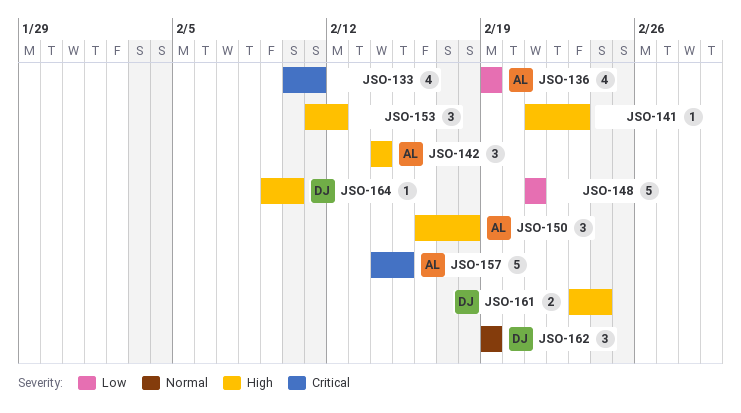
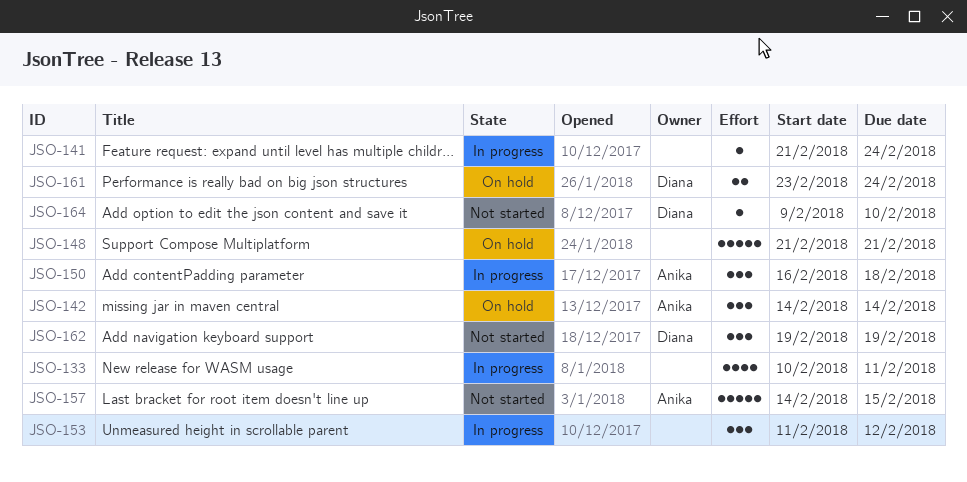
JSO-136: present -> none
JSO-141, due: Feb 23 -> Feb 24

